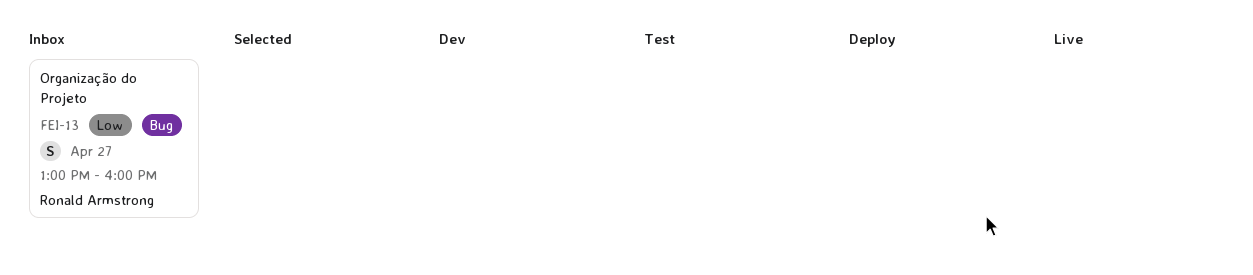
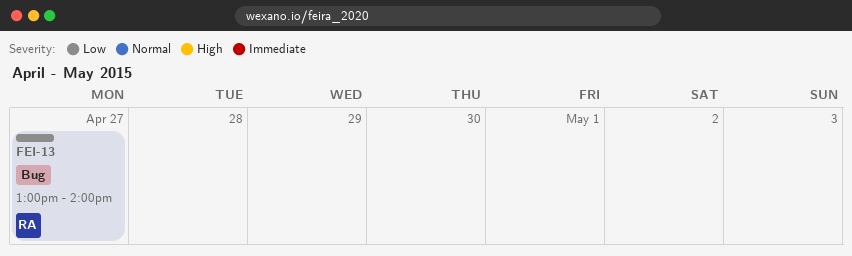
FEI-13, ends: 16:00 -> 14:00

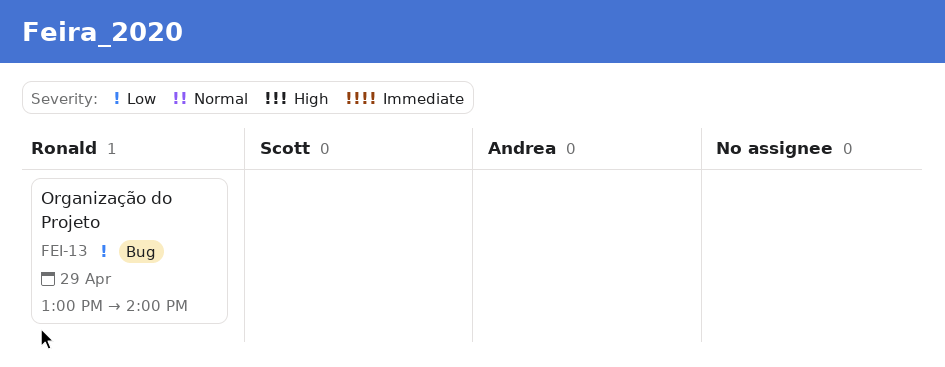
FEI-13, day: Apr 27 -> Apr 29

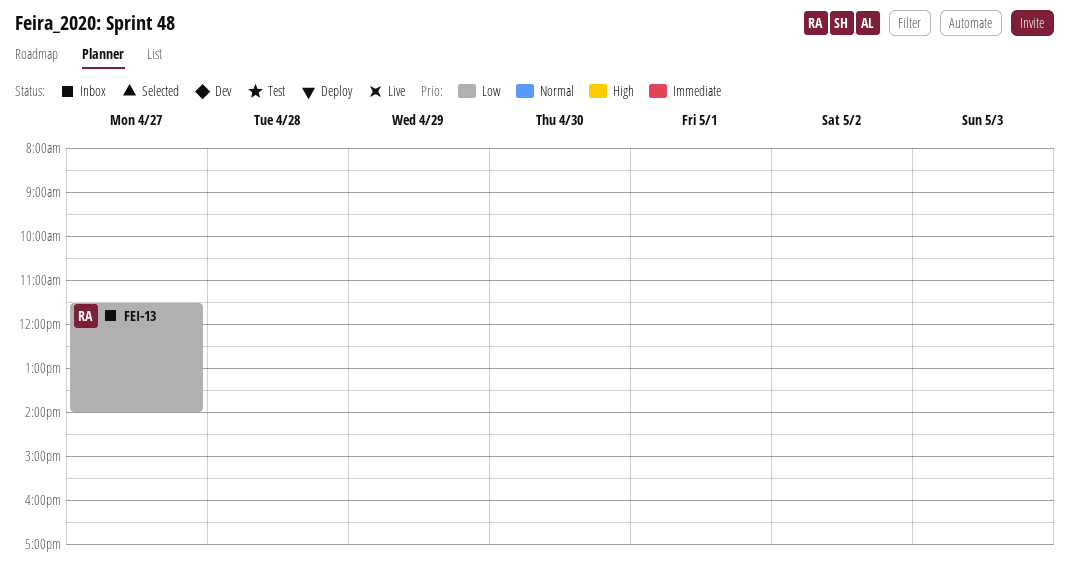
FEI-13, day: Apr 29 -> Apr 27
FEI-13, begins: 13:00 -> 11:30

